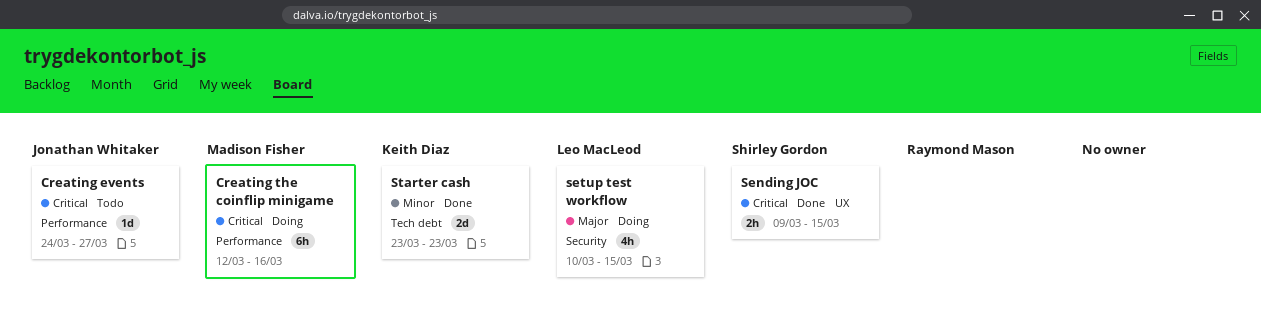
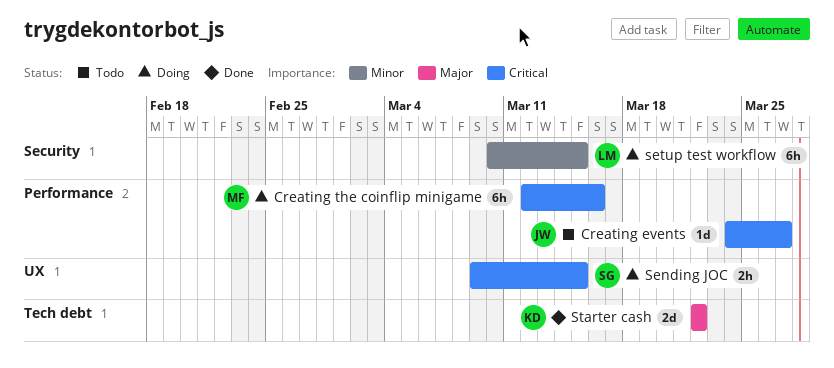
Sending JOC, status: Done -> Doing
setup test workflow, priority: Major -> Minor
setup test workflow, estimate: 4h -> 6h
Starter cash, priority: Minor -> Major
Starter cash, start: Mar 23 -> Mar 22
Starter cash, due: Mar 23 -> Mar 22

